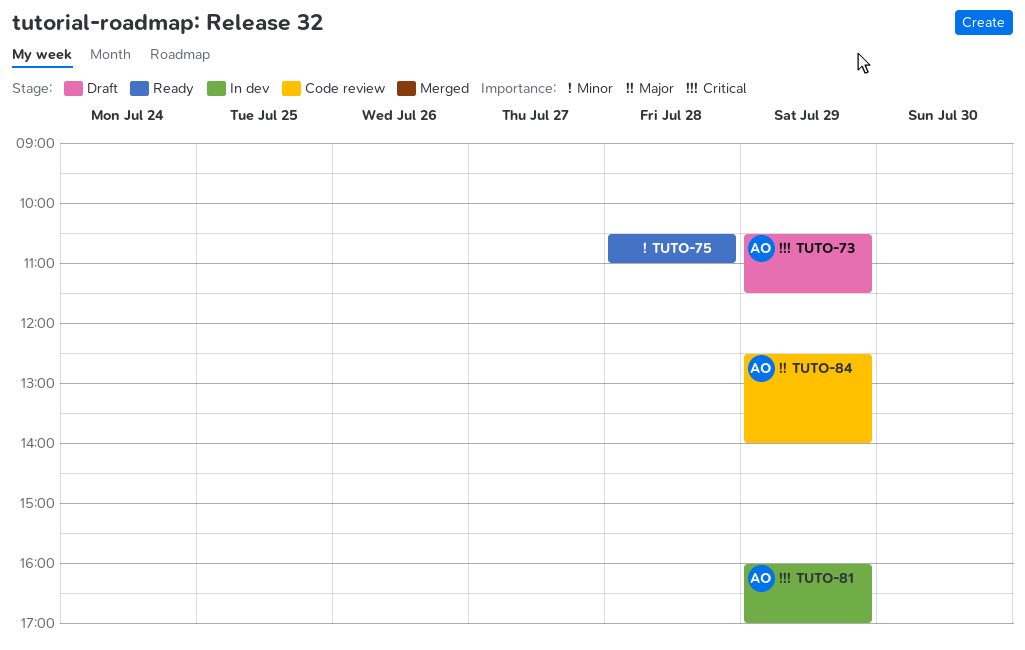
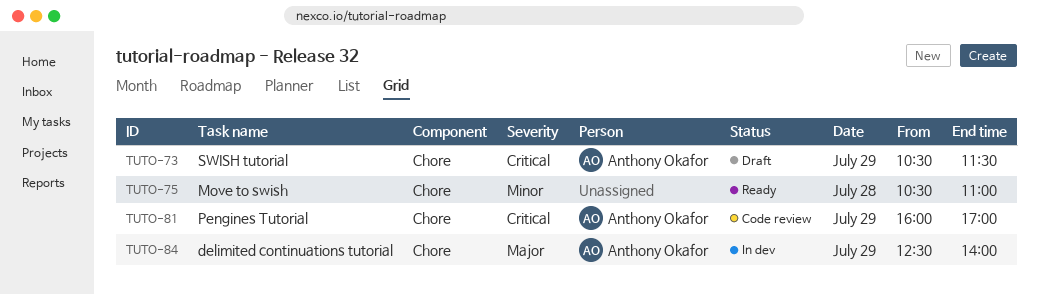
TUTO-81, status: In dev -> Code review
TUTO-84, status: Code review -> In dev

